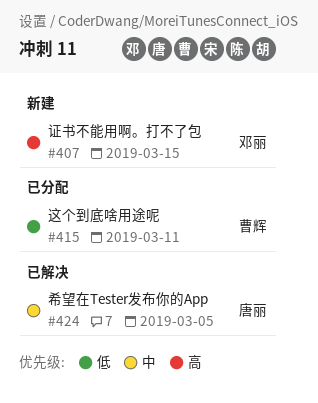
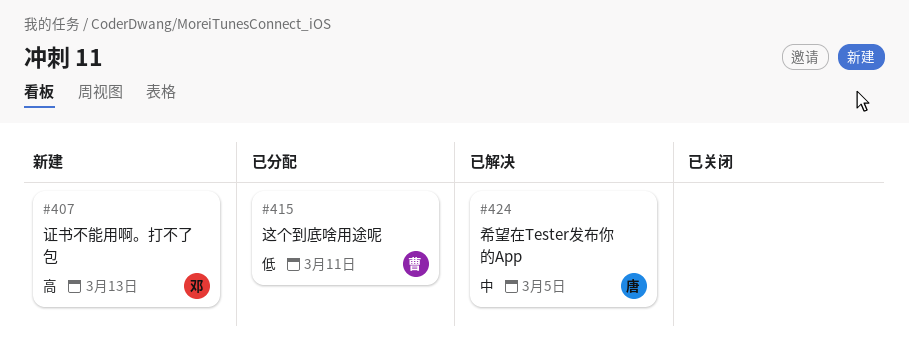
#407, due: Mar 15 -> Mar 13

